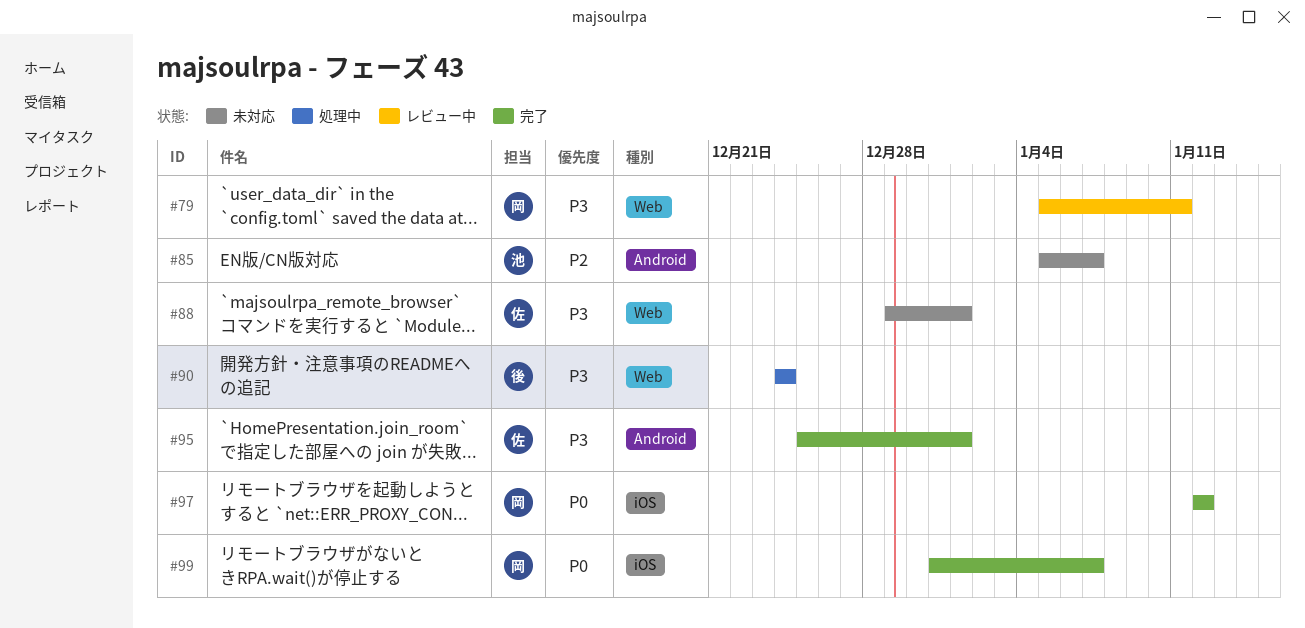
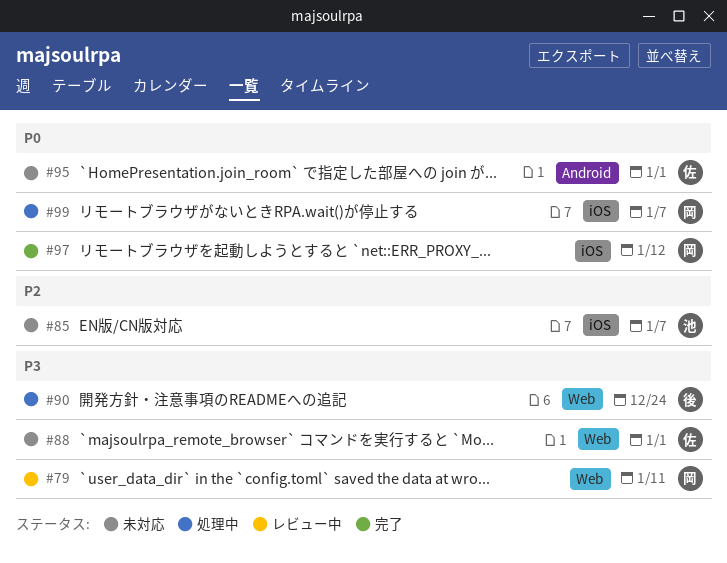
#85, label: Android -> iOS
#95, status: 完了 -> 未対応
#95, priority: P3 -> P0
#99, status: 完了 -> 処理中

